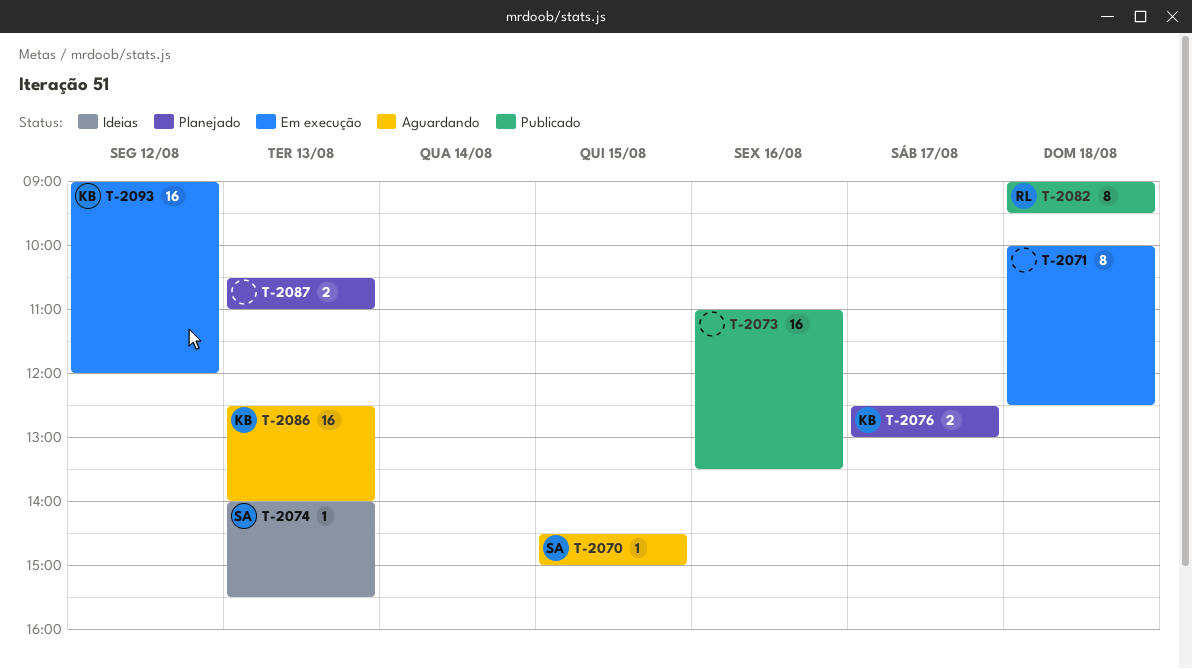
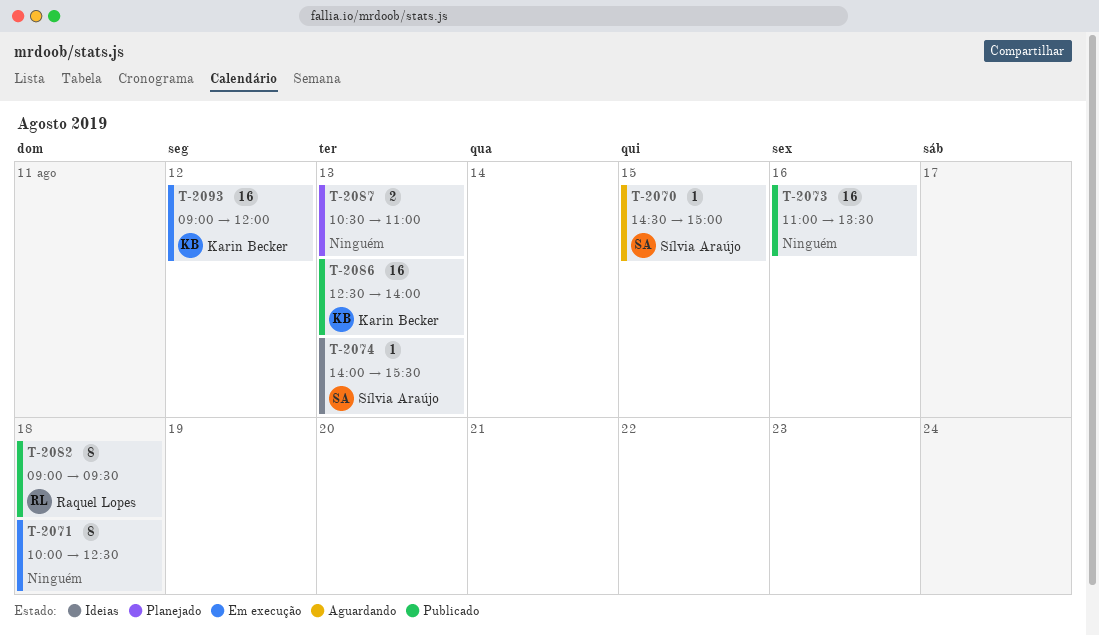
T-2076: present -> none
T-2086, status: Aguardando -> Publicado

